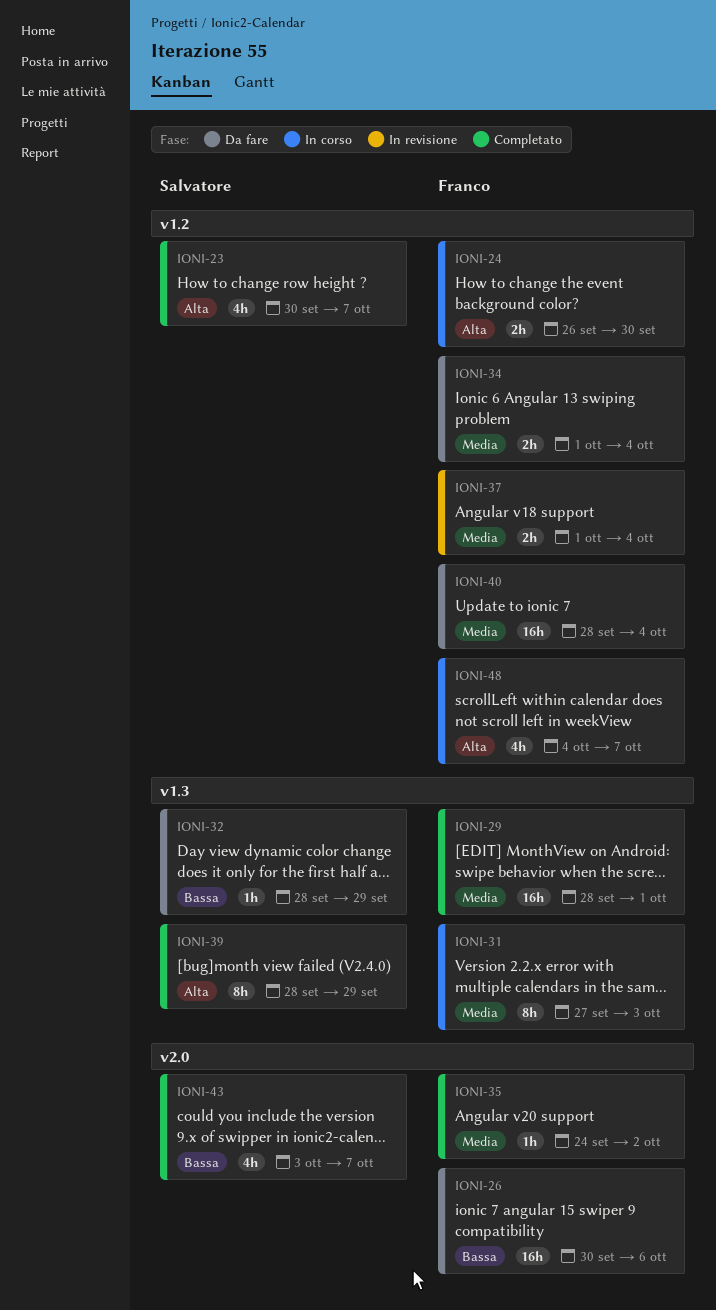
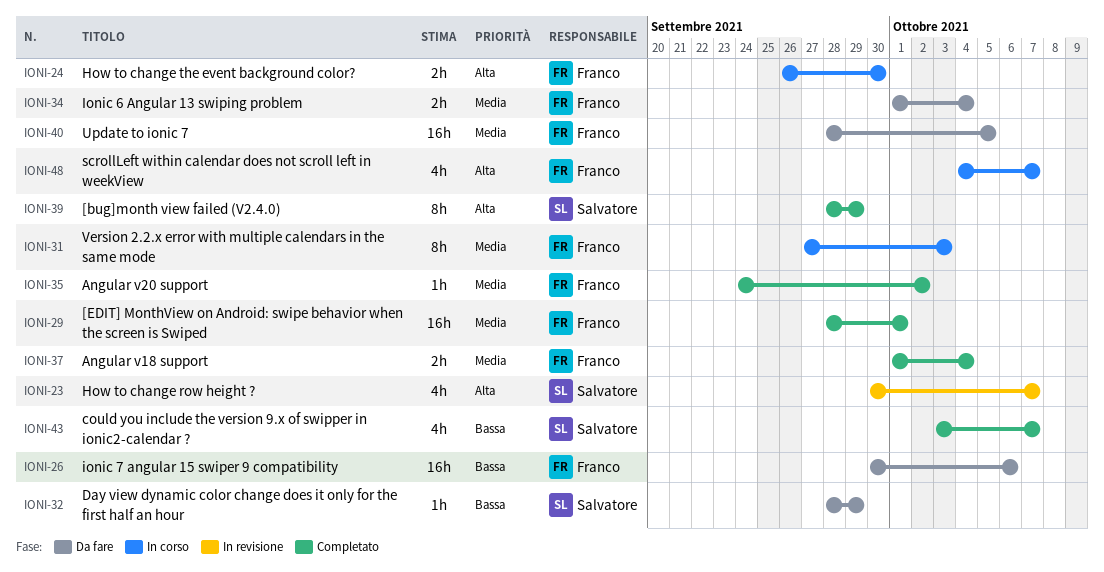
IONI-23, status: Completato -> In revisione
IONI-37, status: In revisione -> Completato
IONI-40, due: Oct 4 -> Oct 5

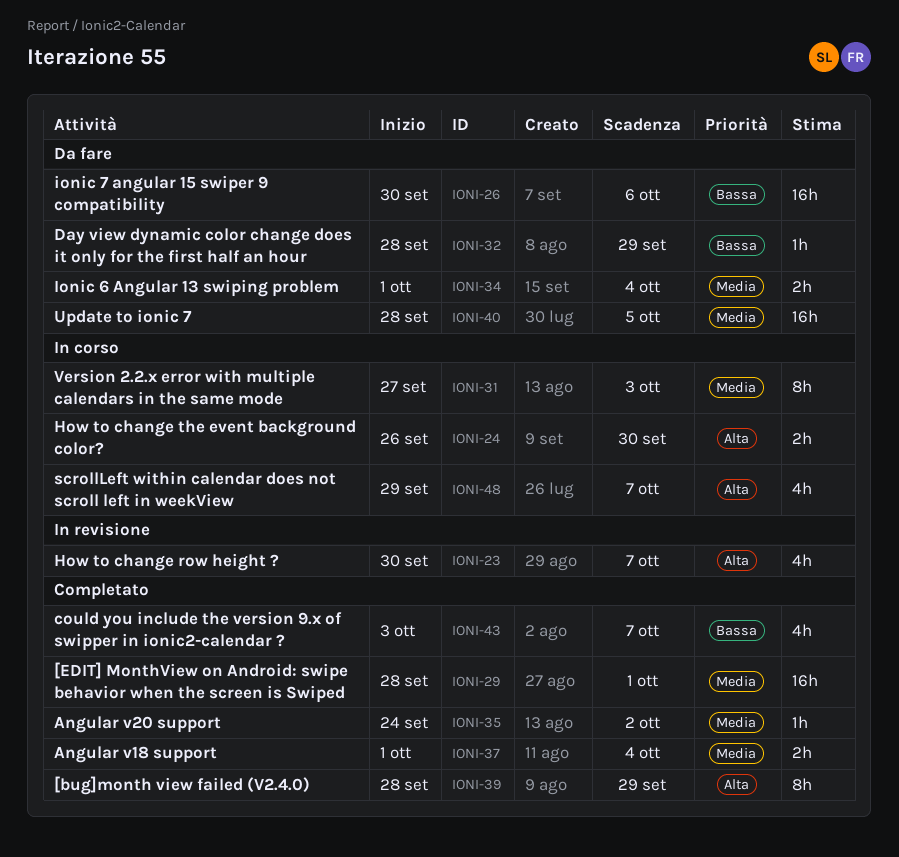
IONI-48, start: Oct 4 -> Sep 29

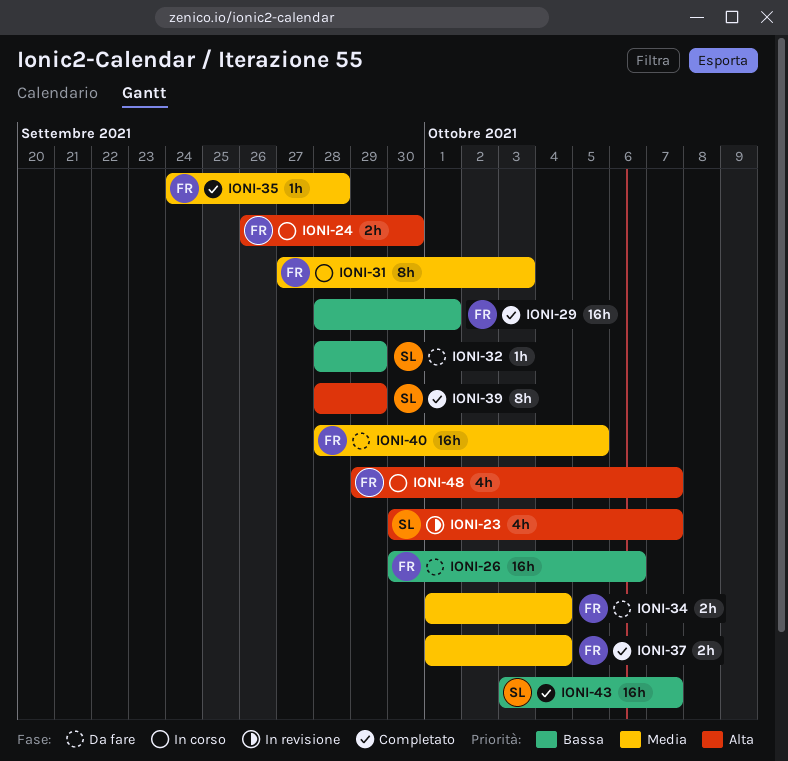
IONI-29, priority: Media -> Bassa
IONI-35, due: Oct 2 -> Sep 28
IONI-43, estimate: 4h -> 16h

